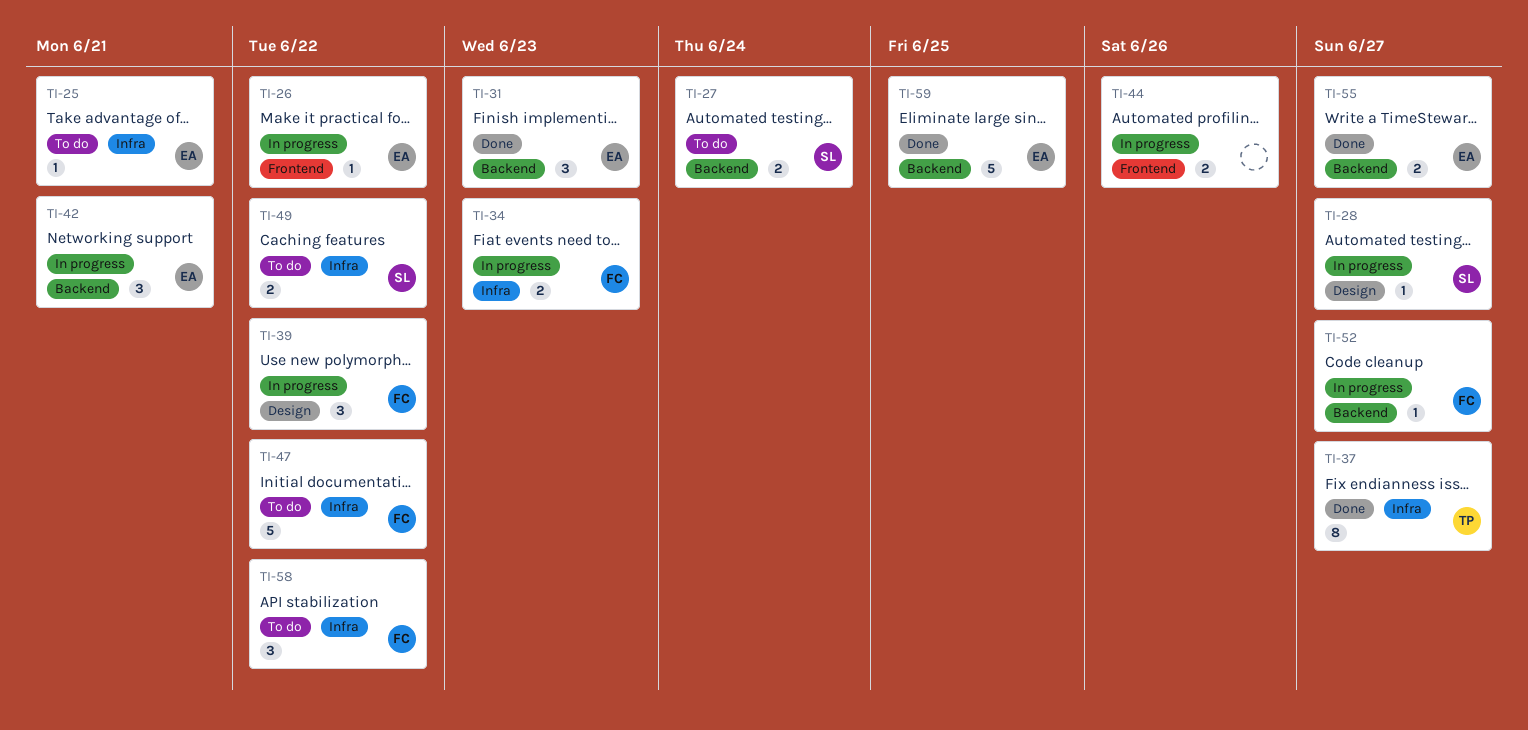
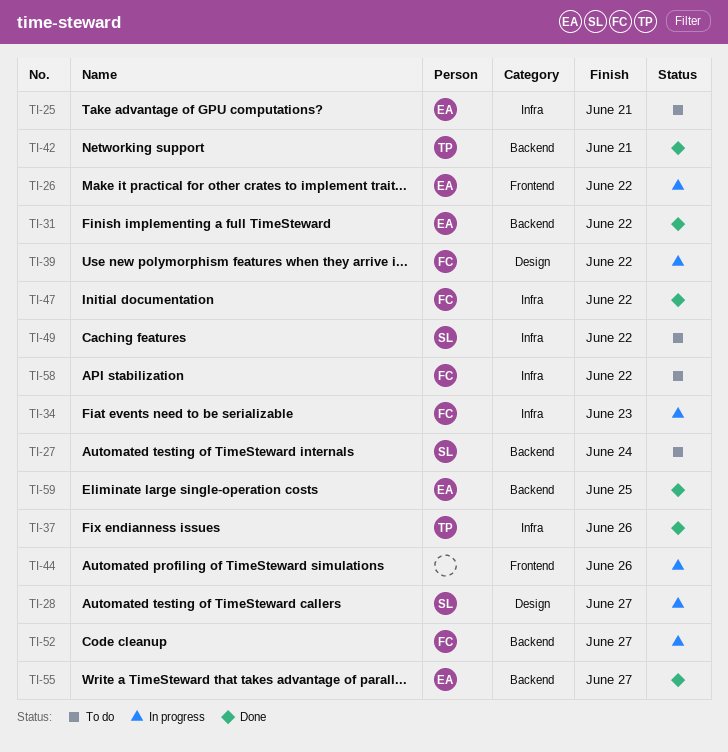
TI-31, due: Jun 23 -> Jun 22
TI-37, due: Jun 27 -> Jun 26
TI-42, status: In progress -> Done
TI-42, owner: EA -> TP
TI-47, status: To do -> Done

